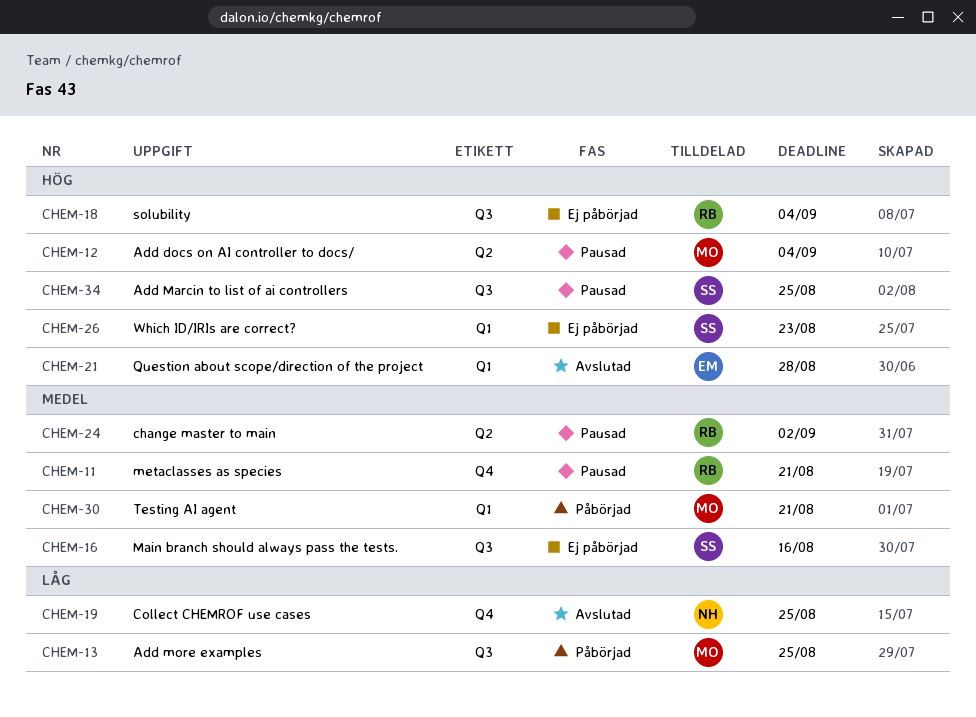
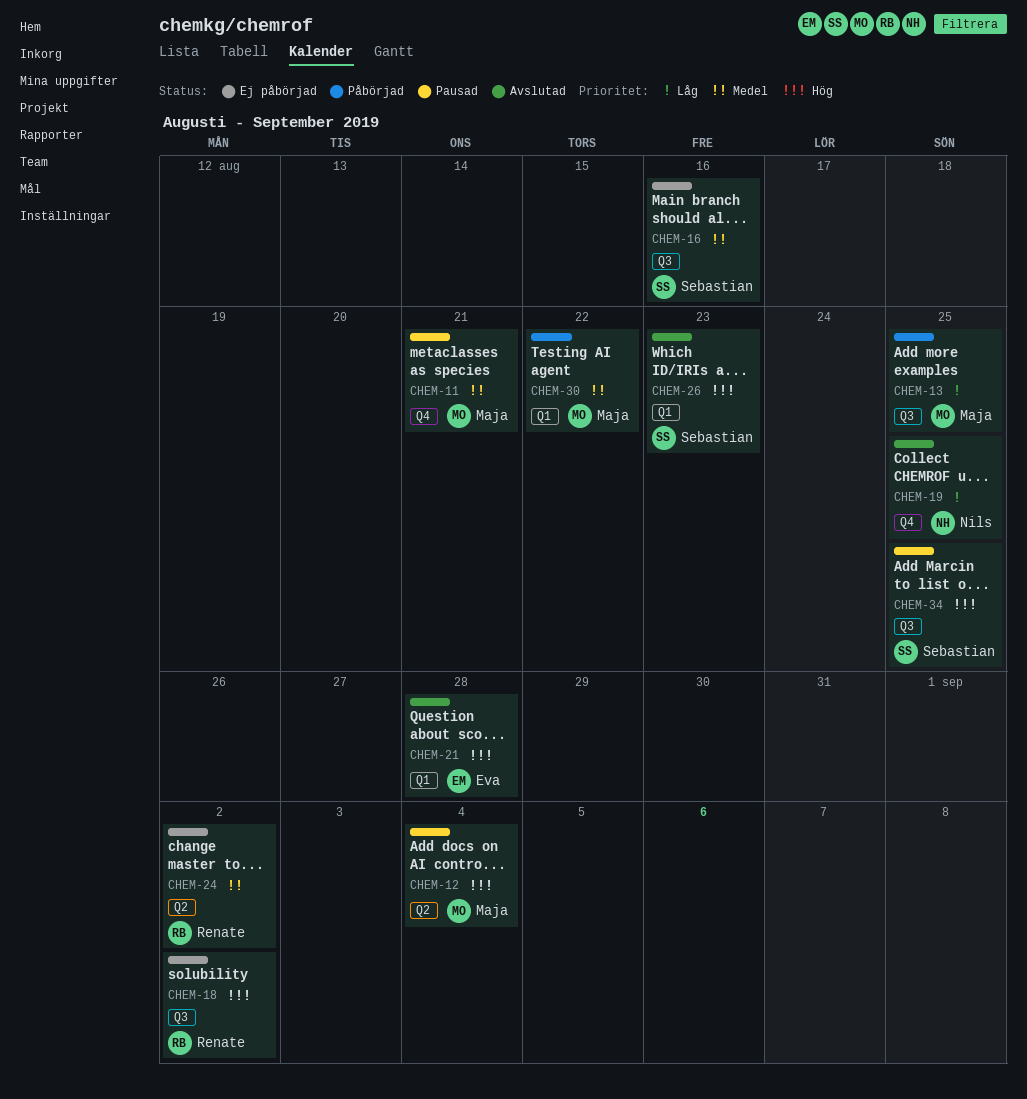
CHEM-11, owner: Renate -> Maja
CHEM-18, due: Sep 4 -> Sep 2
CHEM-24, status: Pausad -> Ej påbörjad
CHEM-26, status: Ej påbörjad -> Avslutad
CHEM-30, due: Aug 21 -> Aug 22

